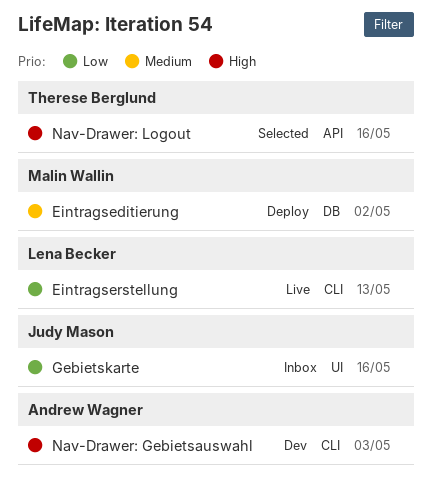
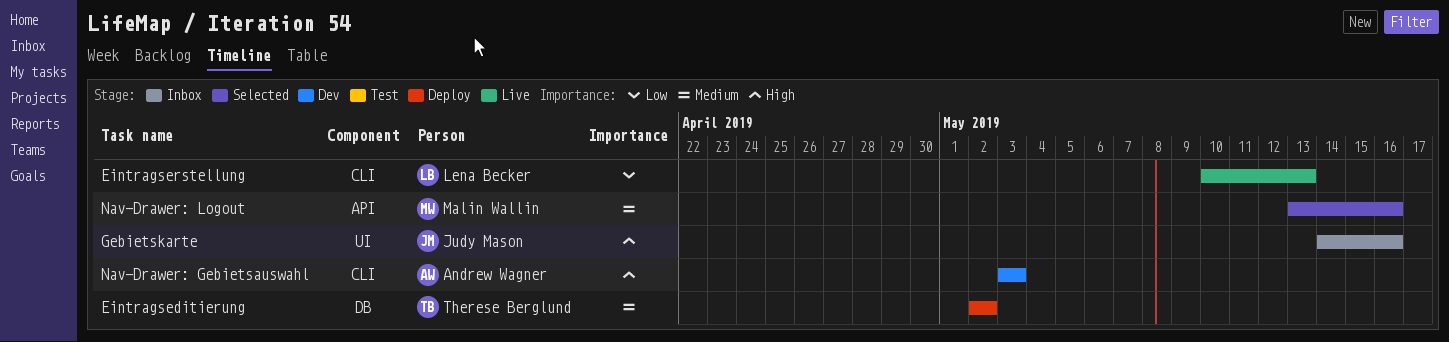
Eintragseditierung, owner: Malin Wallin -> Therese Berglund
Gebietskarte, priority: Low -> High
Nav-Drawer: Logout, owner: Therese Berglund -> Malin Wallin
Nav-Drawer: Logout, priority: High -> Medium

